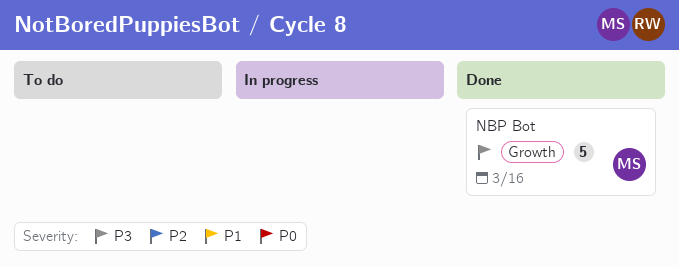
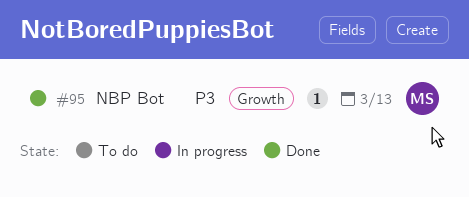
NBP Bot, estimate: 5 -> 1
NBP Bot, due: Mar 16 -> Mar 13

